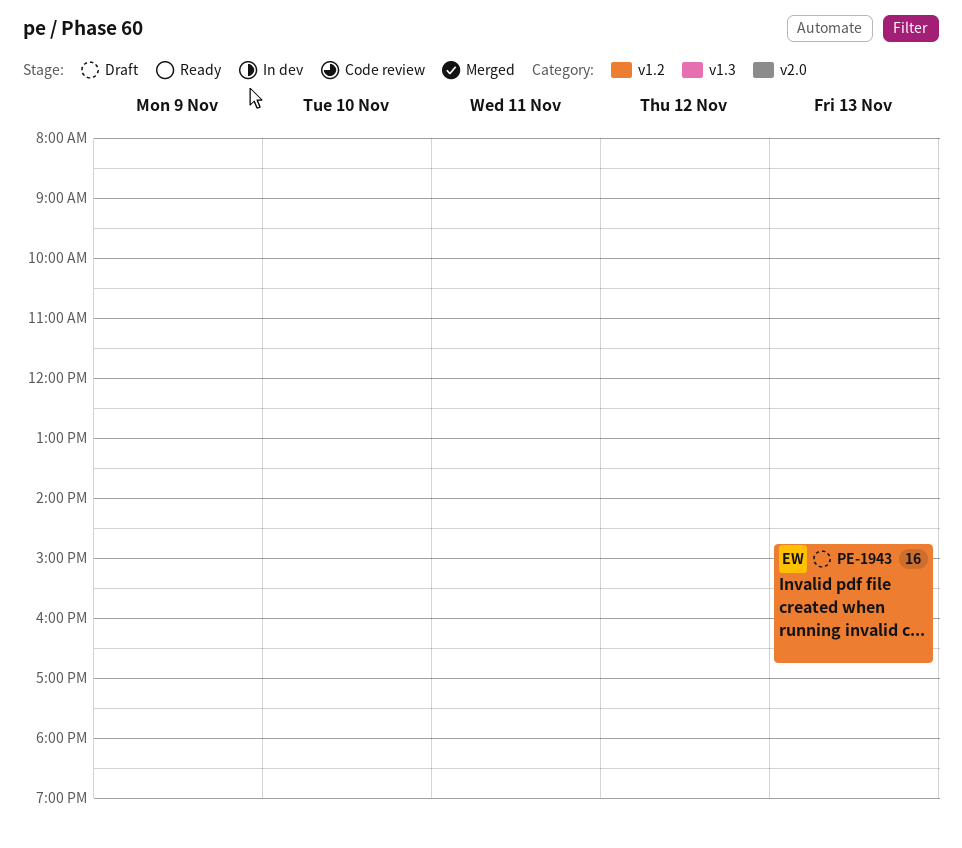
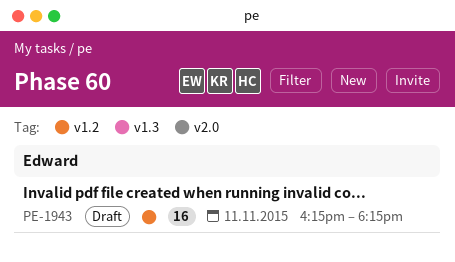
PE-1943, day: Nov 13 -> Nov 11
PE-1943, begins: 14:45 -> 16:15
PE-1943, ends: 16:45 -> 18:15

